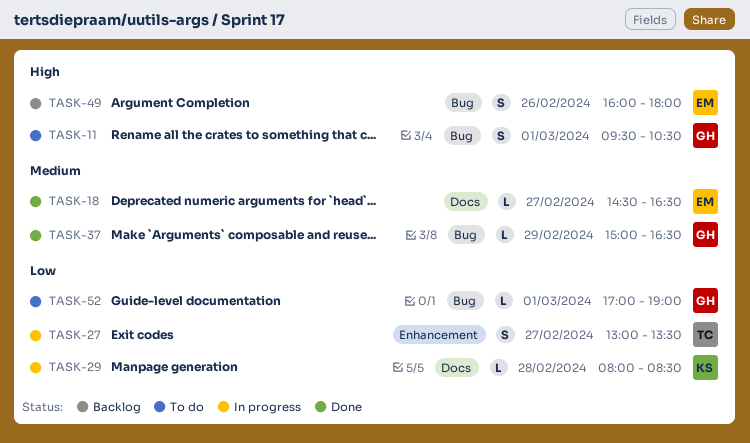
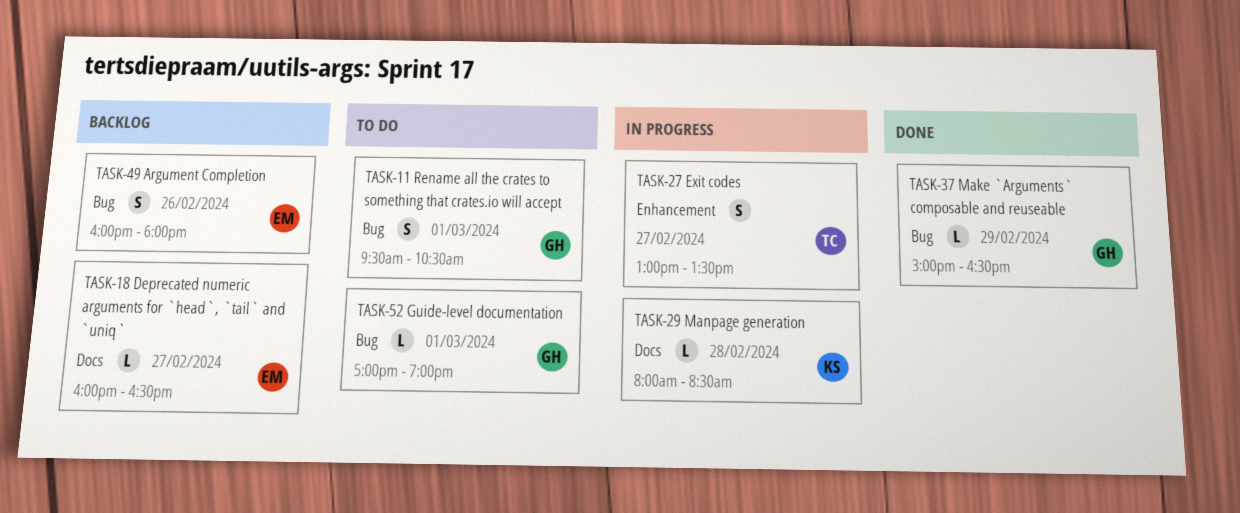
TASK-18, status: Done -> Backlog
TASK-18, begins: 14:30 -> 16:00

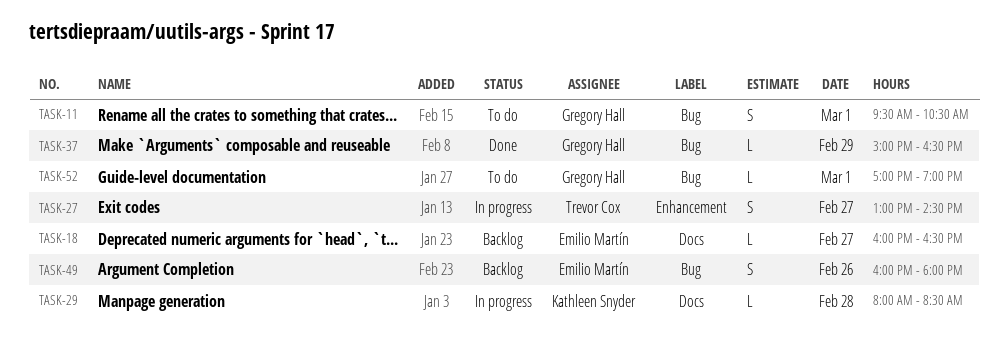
TASK-27, ends: 13:30 -> 14:30

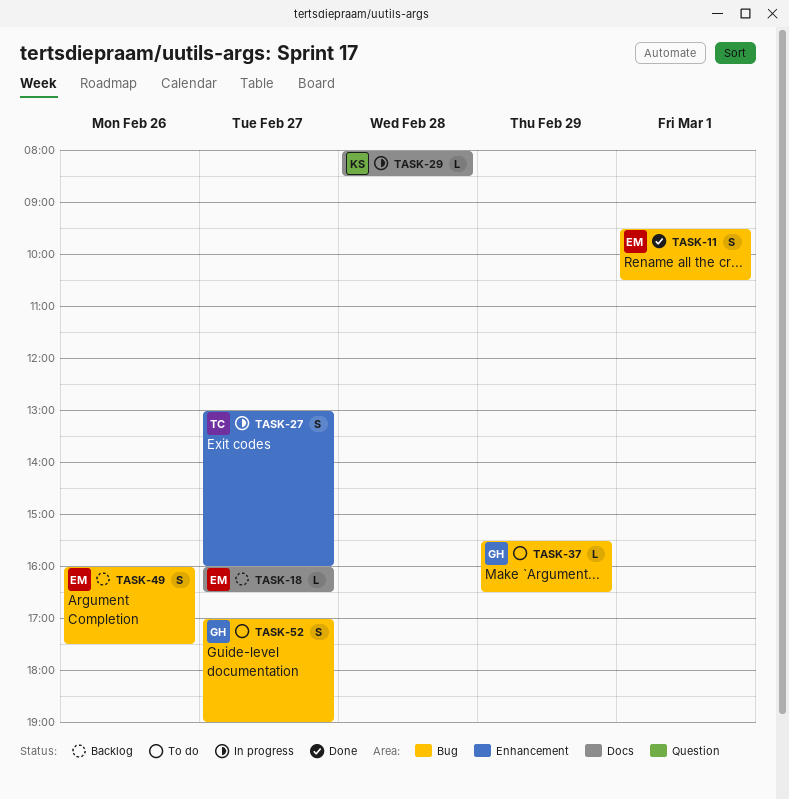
TASK-11, status: To do -> Done
TASK-11, owner: Gregory Hall -> Emilio Martín
TASK-27, ends: 14:30 -> 16:00
TASK-37, status: Done -> To do
TASK-37, begins: 15:00 -> 15:30
TASK-49, ends: 18:00 -> 17:30
TASK-52, estimate: L -> S
TASK-52, day: Mar 1 -> Feb 27

